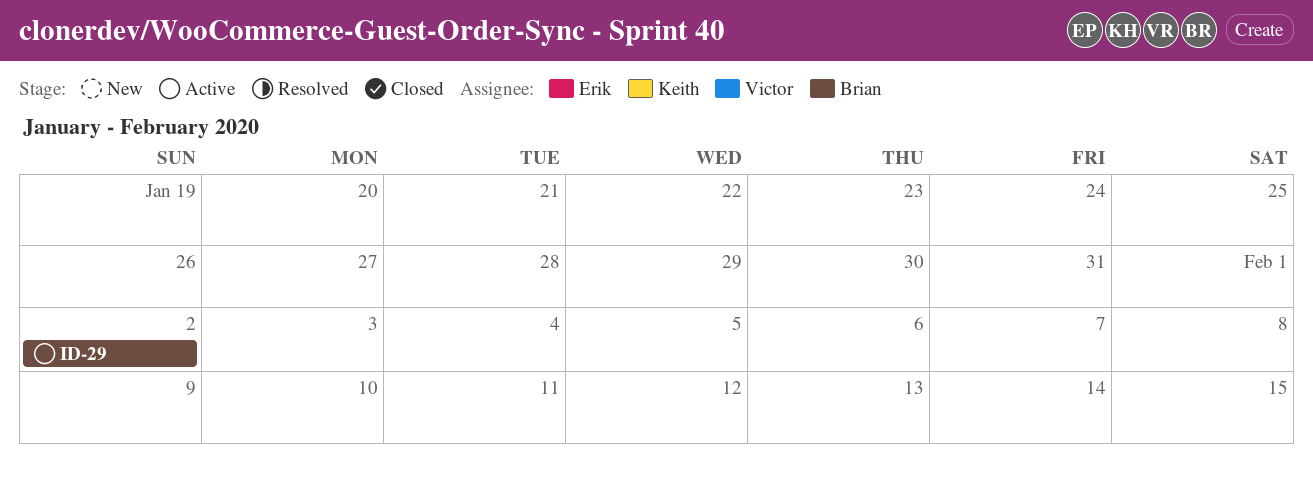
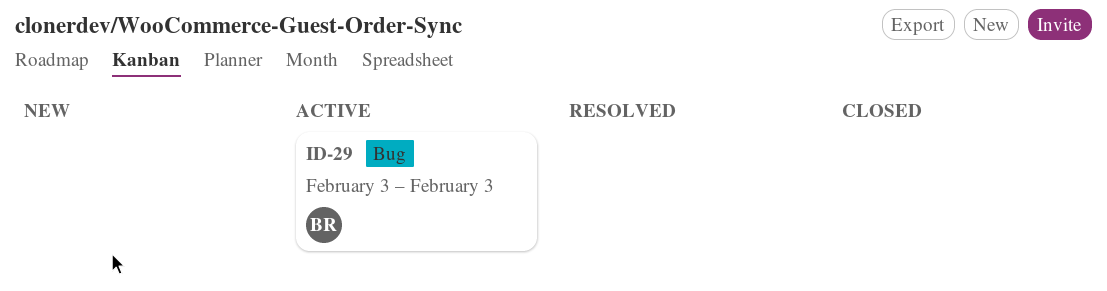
ID-29, start: Feb 2 -> Feb 3
ID-29, due: Feb 2 -> Feb 3

